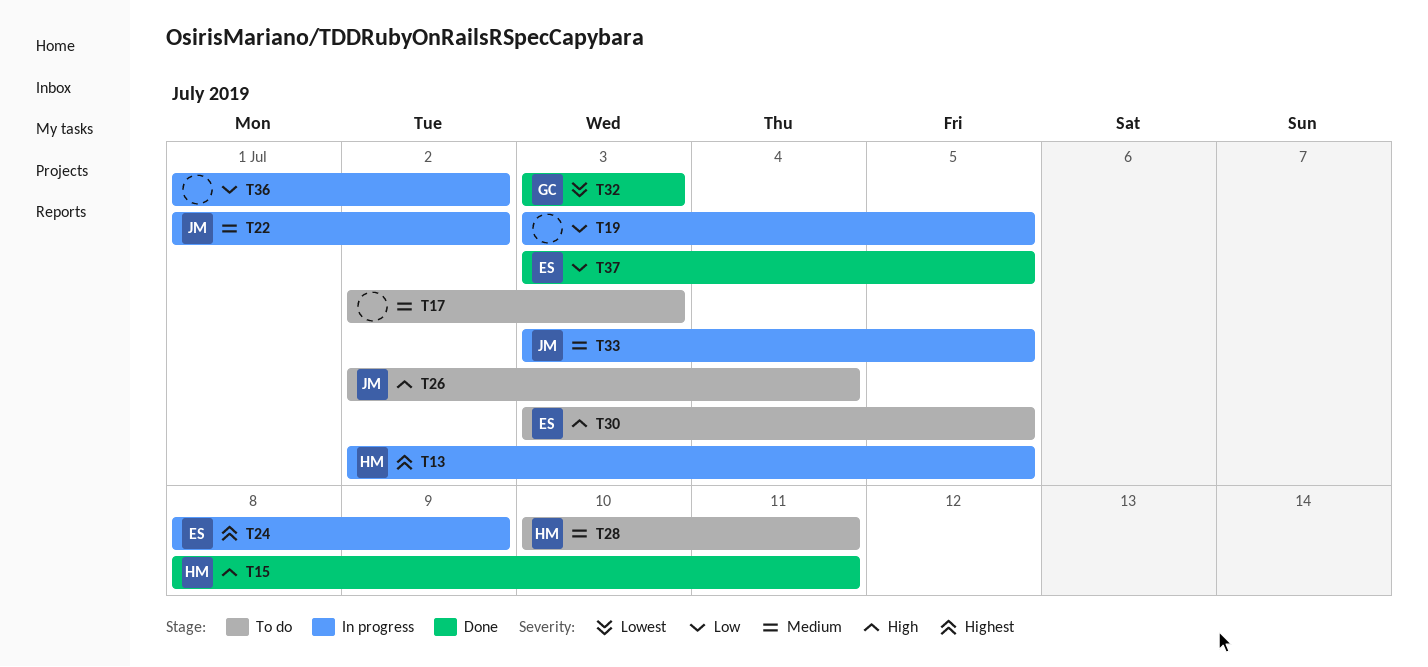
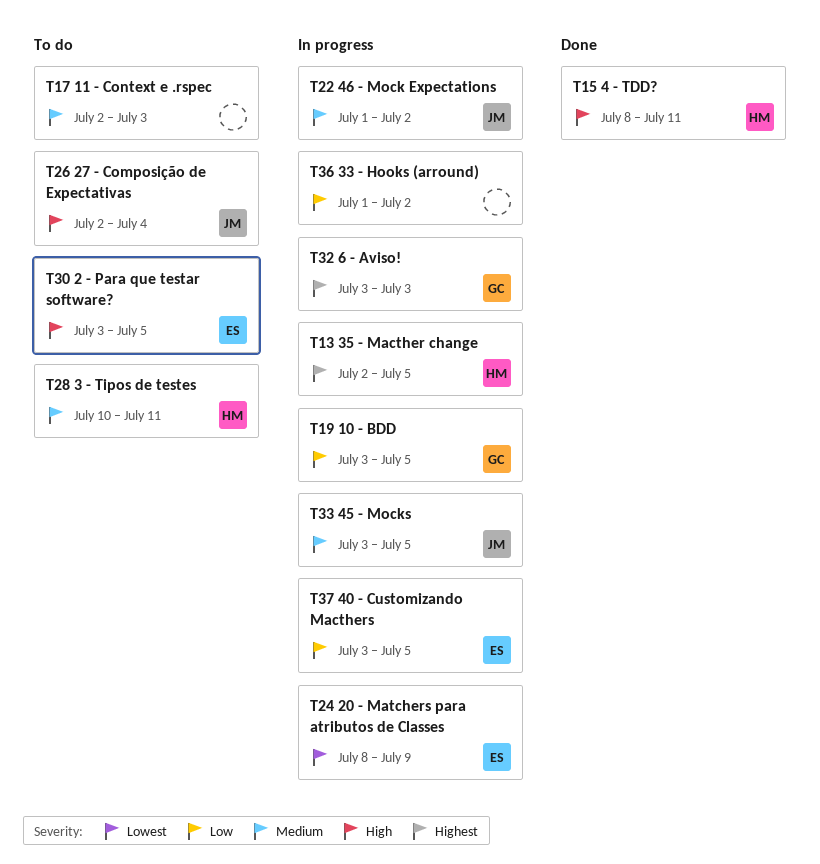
T19, owner: none -> GC
T24, priority: Highest -> Lowest
T32, status: Done -> In progress
T32, priority: Lowest -> Highest
T37, status: Done -> In progress

